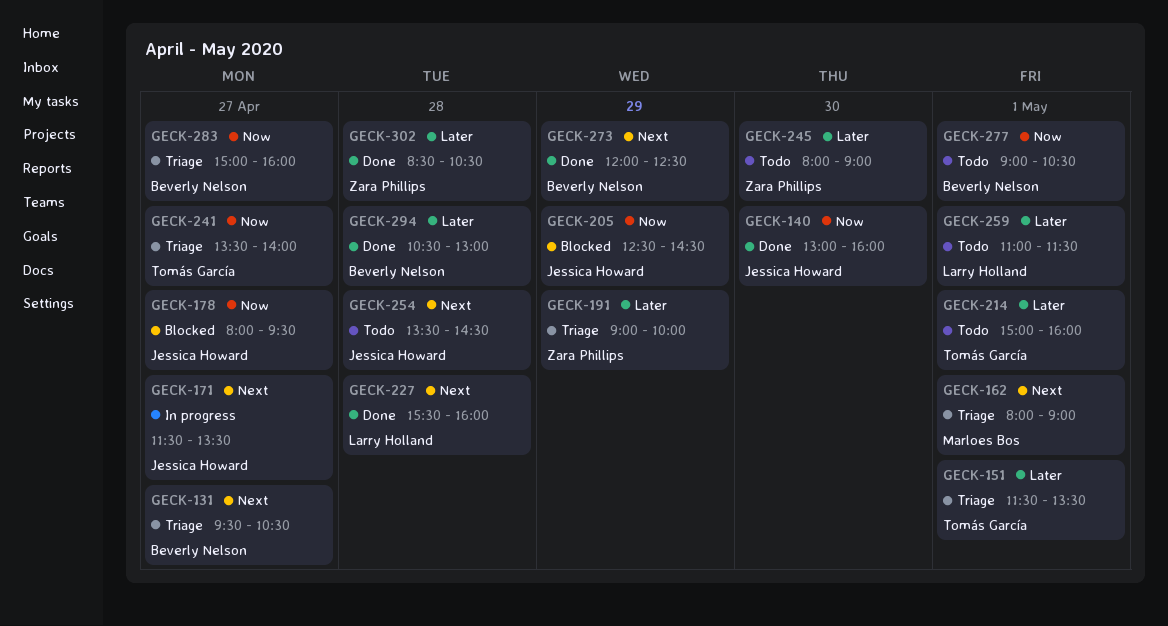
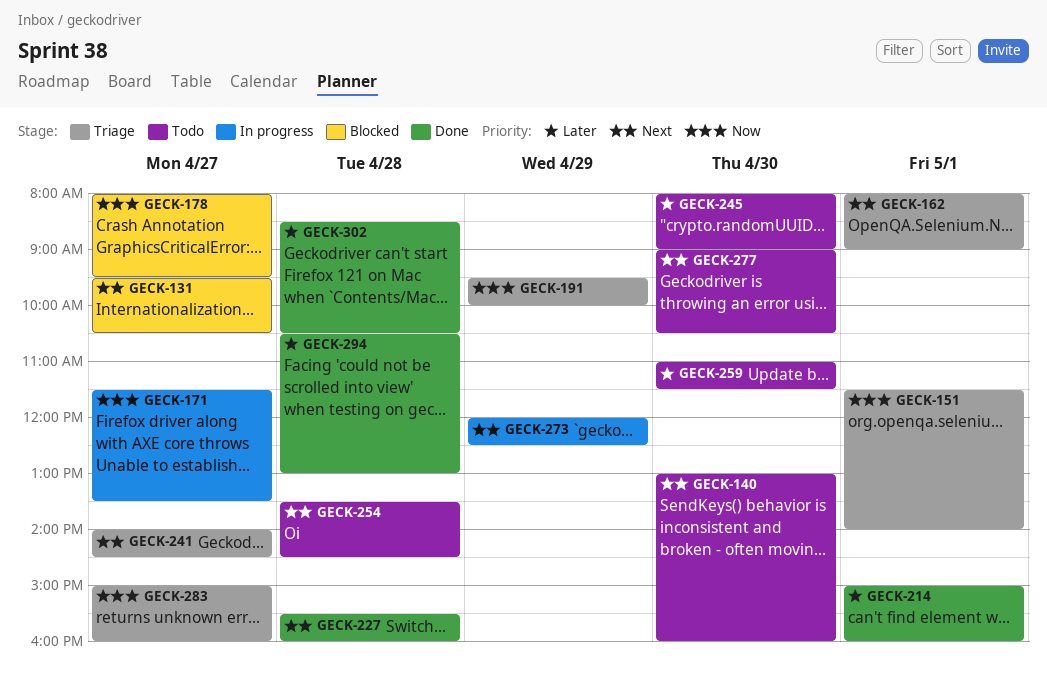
GECK-131, status: Triage -> Blocked
GECK-140, status: Done -> Todo
GECK-140, priority: Now -> Next
GECK-151, priority: Later -> Now
GECK-151, ends: 13:30 -> 14:00
GECK-171, priority: Next -> Now
GECK-191, priority: Later -> Now
GECK-191, begins: 09:00 -> 09:30
GECK-205: present -> none
GECK-214, status: Todo -> Done
GECK-241, priority: Now -> Next
GECK-241, begins: 13:30 -> 14:00
GECK-241, ends: 14:00 -> 14:30
GECK-259, day: May 1 -> Apr 30
GECK-273, status: Done -> In progress
GECK-277, priority: Now -> Next
GECK-277, day: May 1 -> Apr 30

